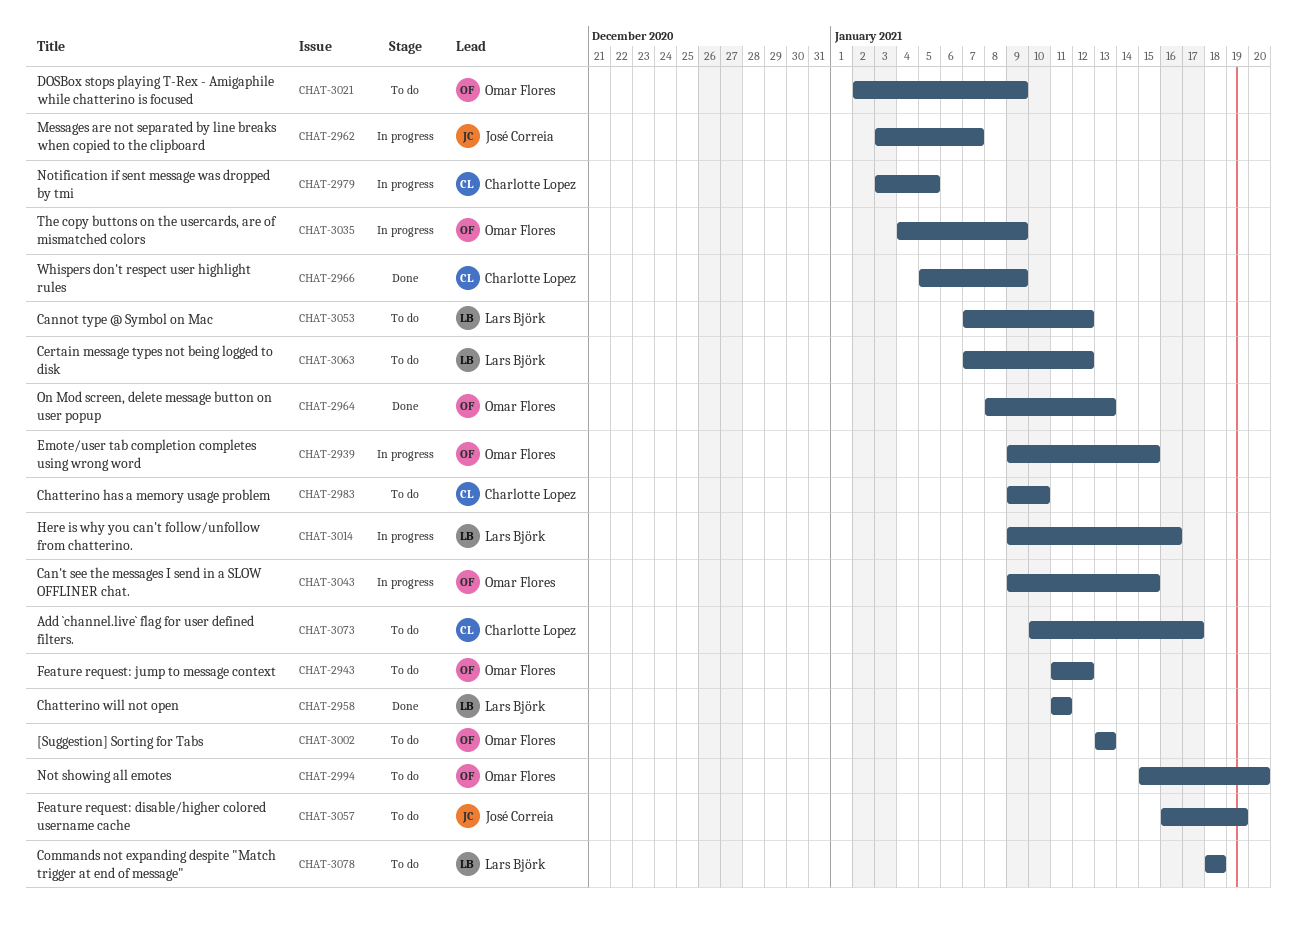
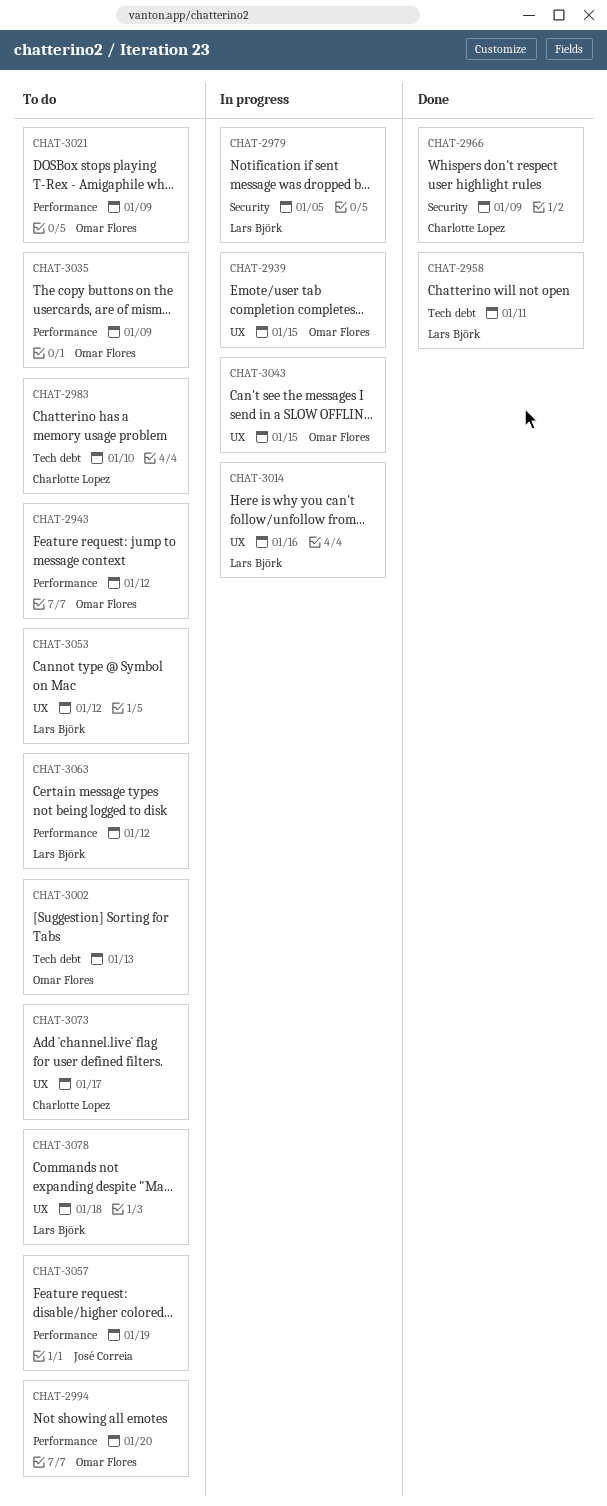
CHAT-2962: present -> none
CHAT-2964: present -> none
CHAT-2979, owner: Charlotte Lopez -> Lars Björk
CHAT-3035, status: In progress -> To do

